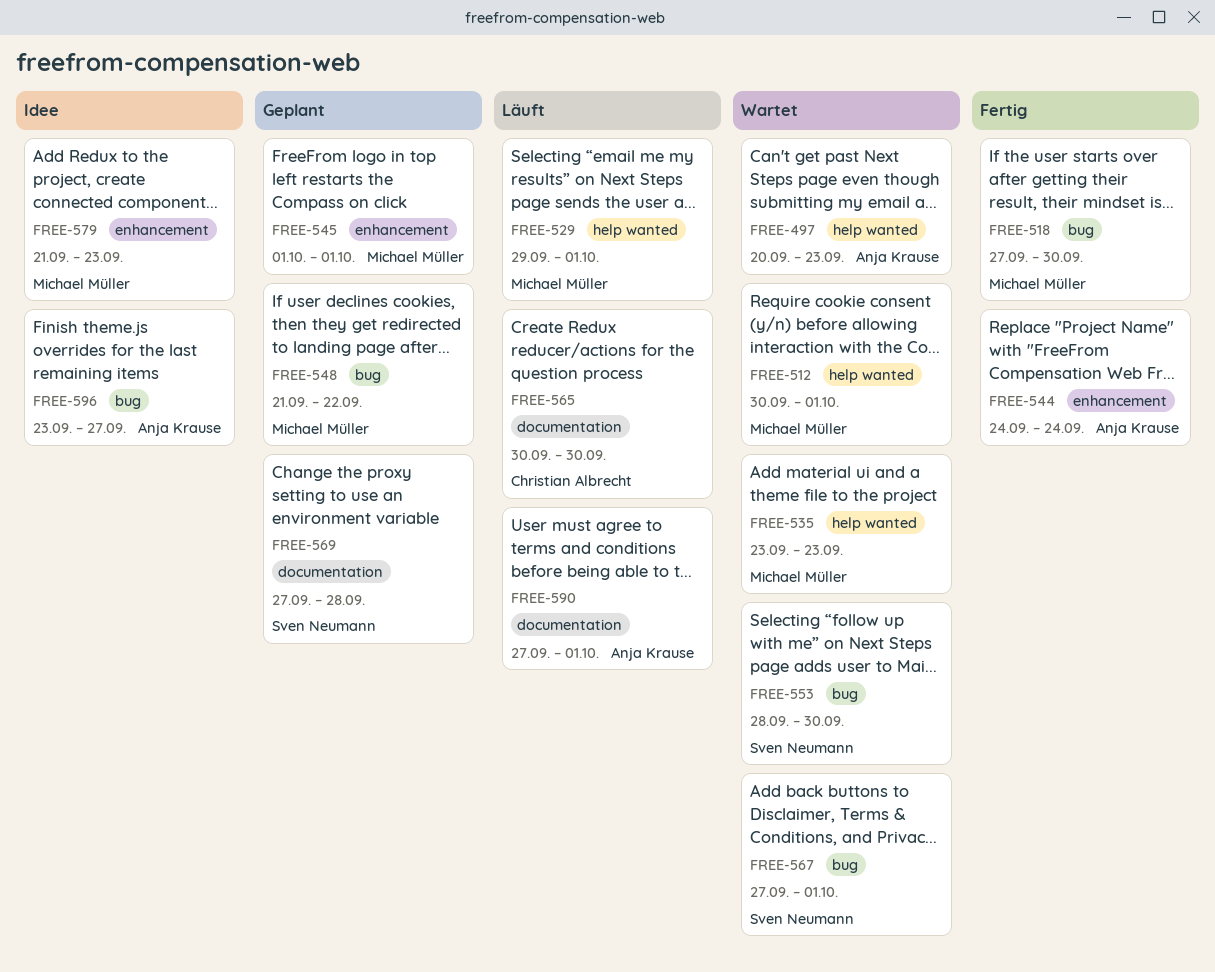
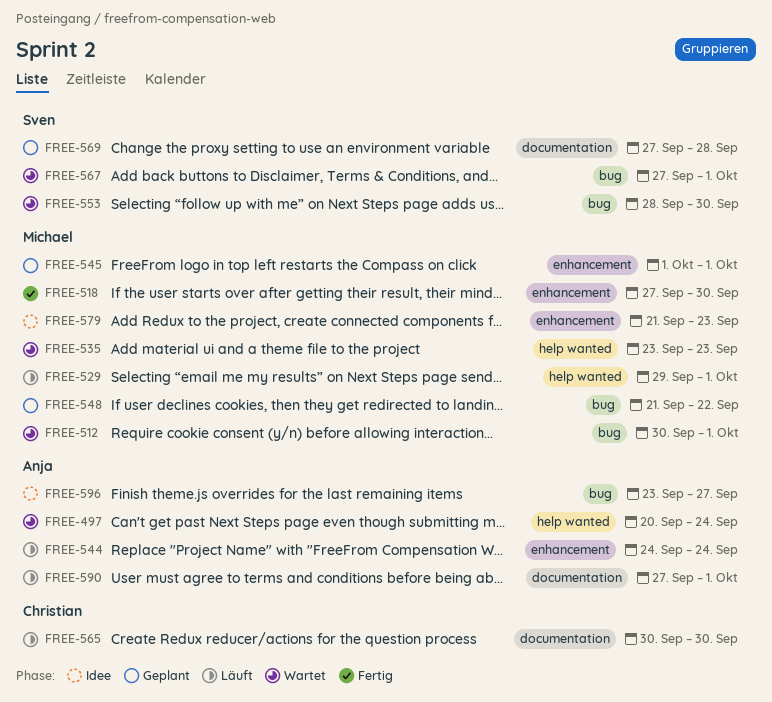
FREE-497, due: Sep 23 -> Sep 24
FREE-512, label: help wanted -> bug
FREE-518, label: bug -> enhancement
FREE-544, status: Fertig -> Läuft

